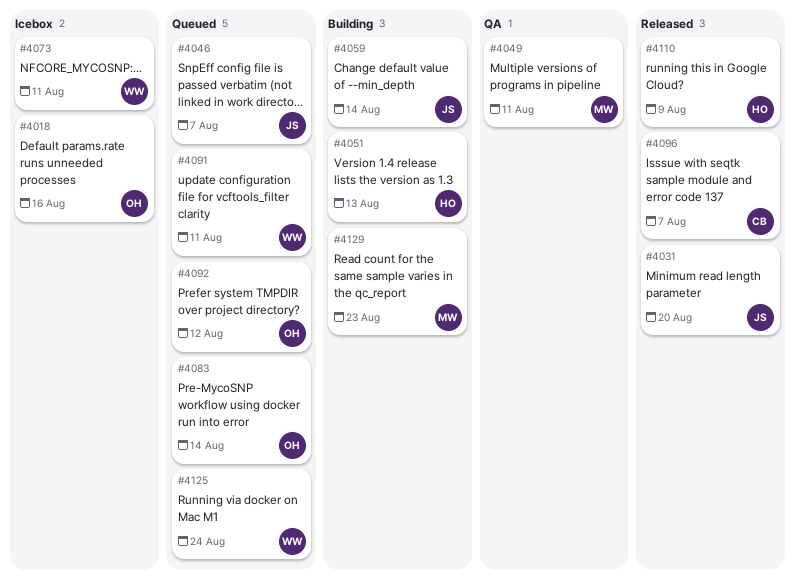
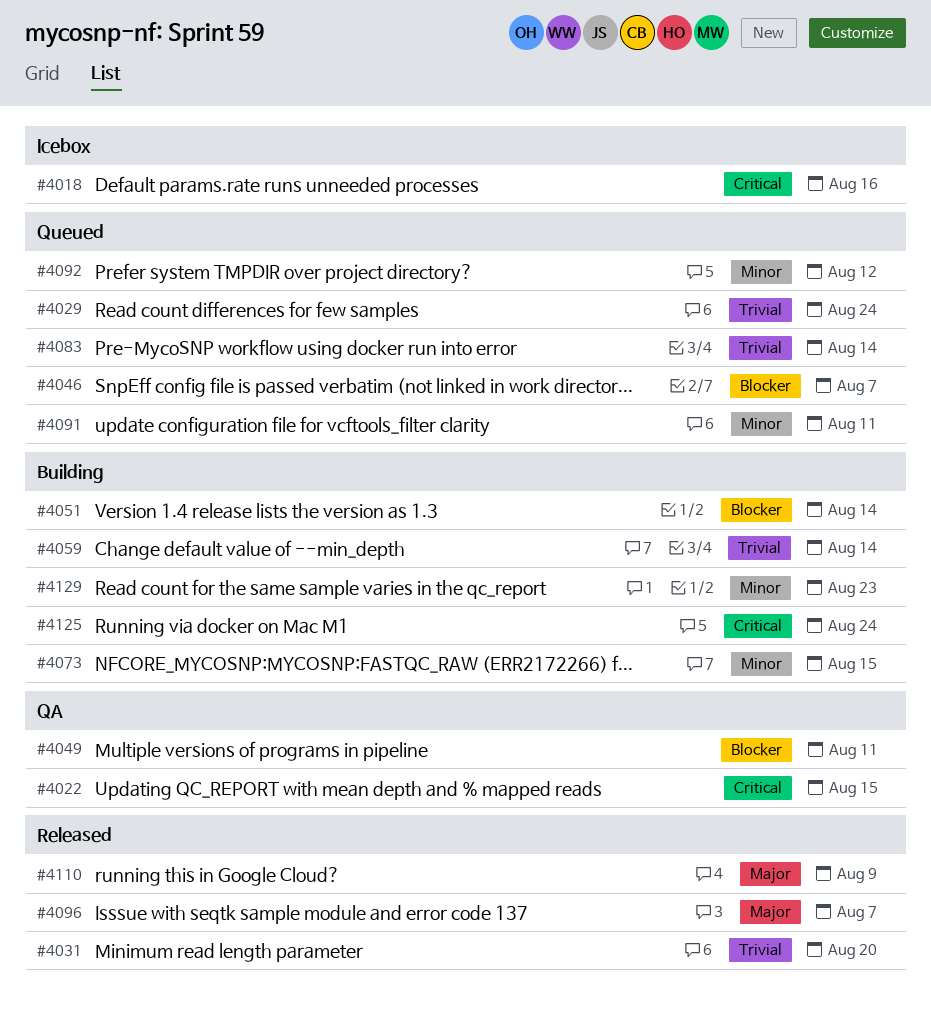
#4022: none -> present
#4029: none -> present
#4051, due: Aug 13 -> Aug 14
#4073, status: Icebox -> Building
#4073, due: Aug 11 -> Aug 15
#4125, status: Queued -> Building

